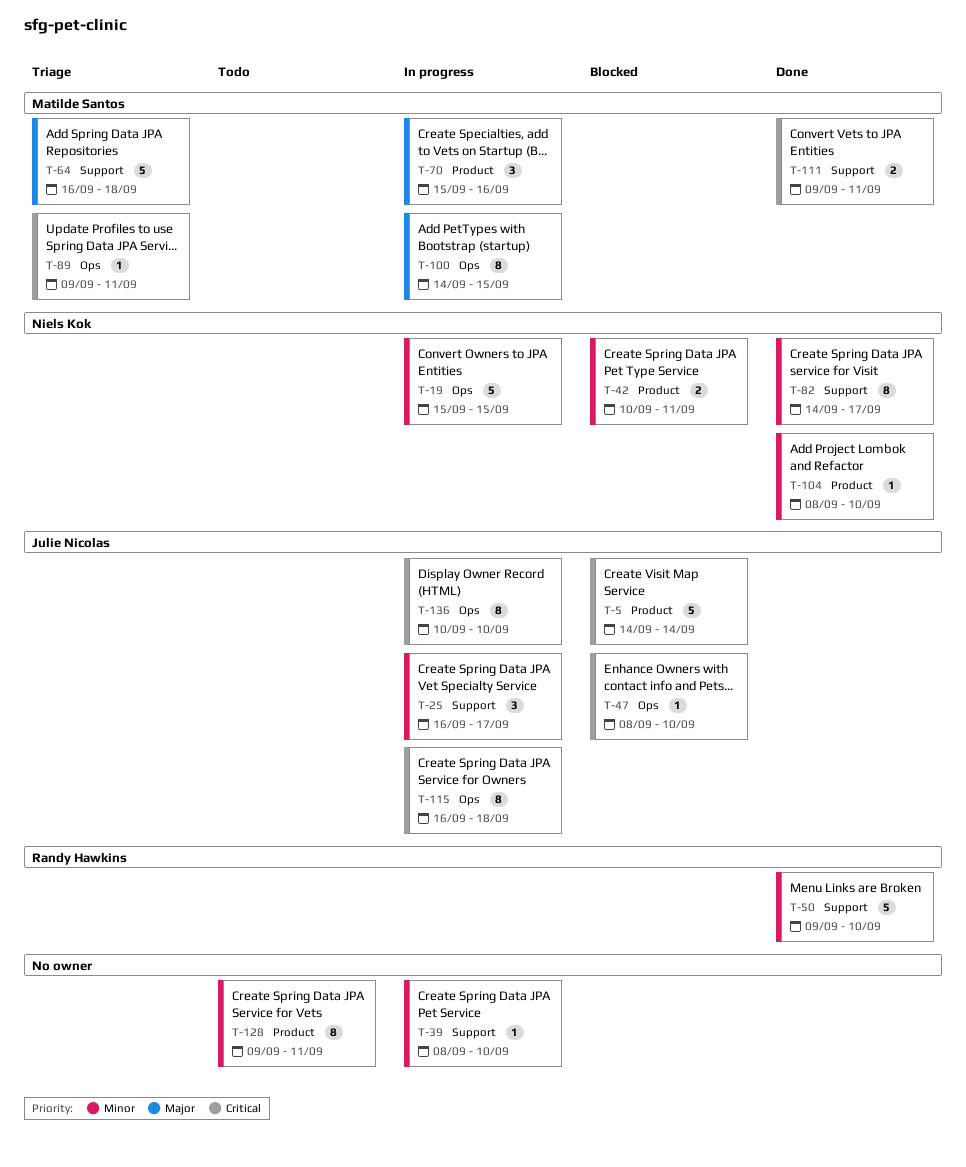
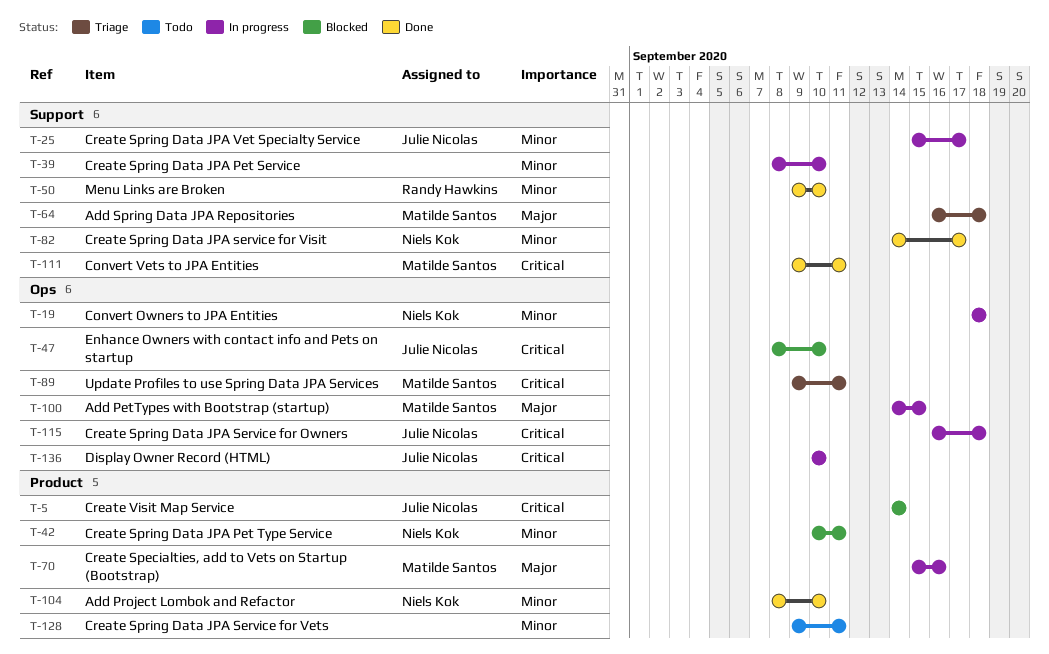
T-19, start: Sep 15 -> Sep 18
T-19, due: Sep 15 -> Sep 18
T-25, start: Sep 16 -> Sep 15

